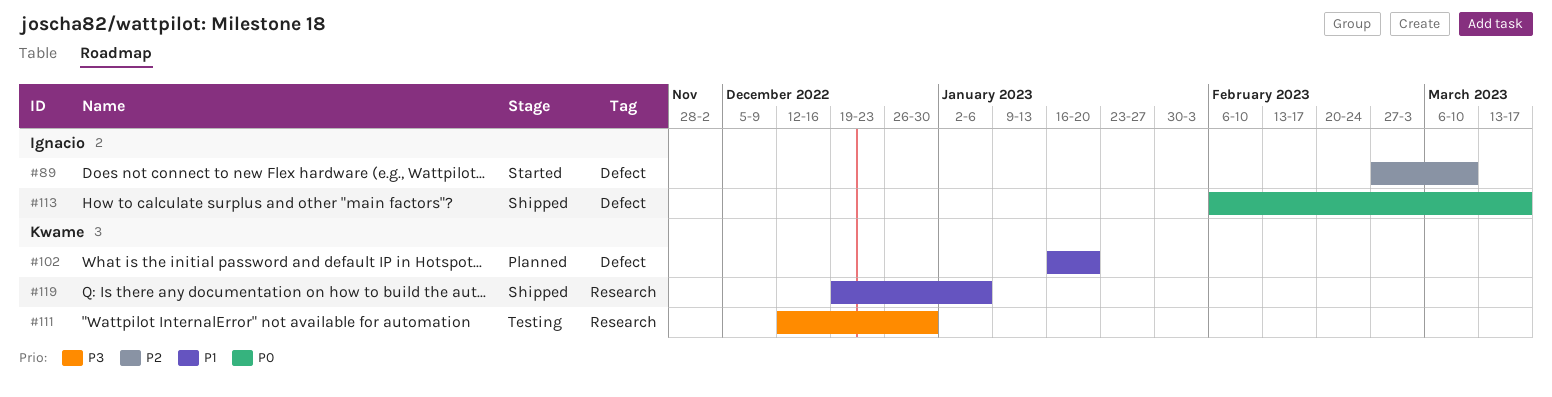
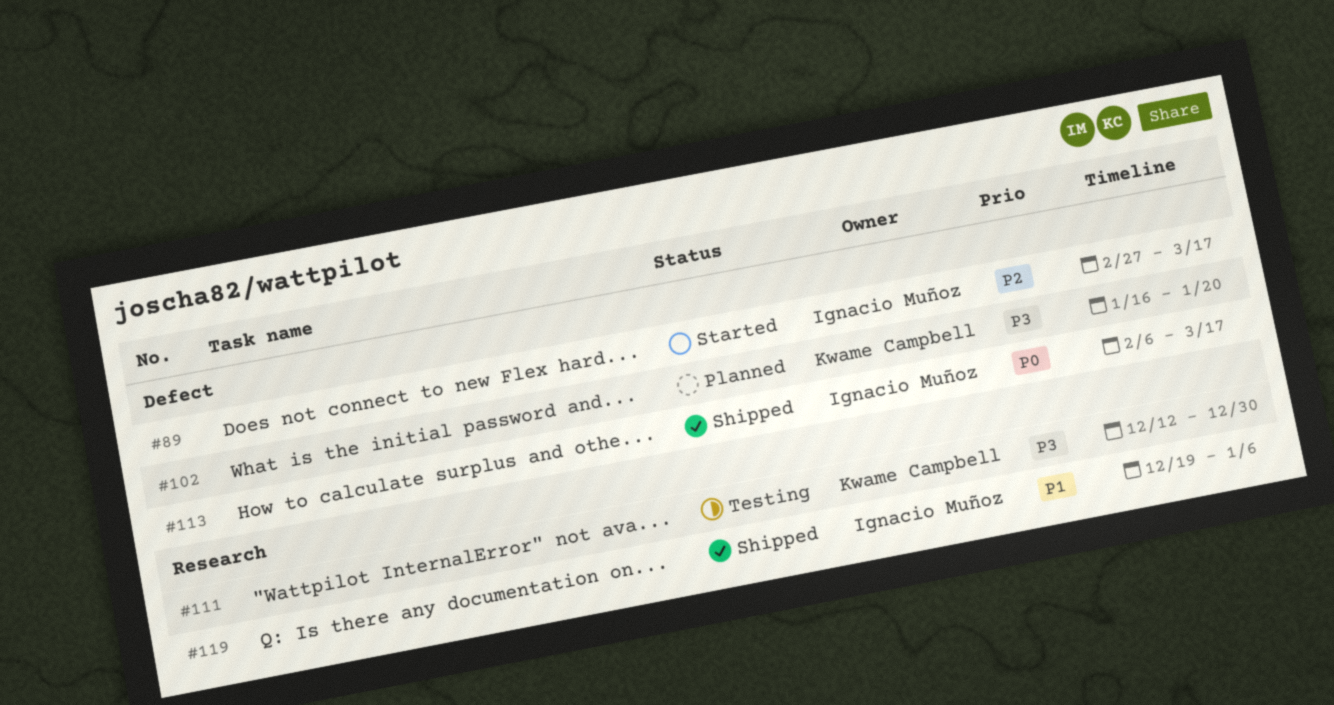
#89, due: Mar 10 -> Mar 17
#102, priority: P1 -> P3
#119, owner: Kwame Campbell -> Ignacio Muñoz

